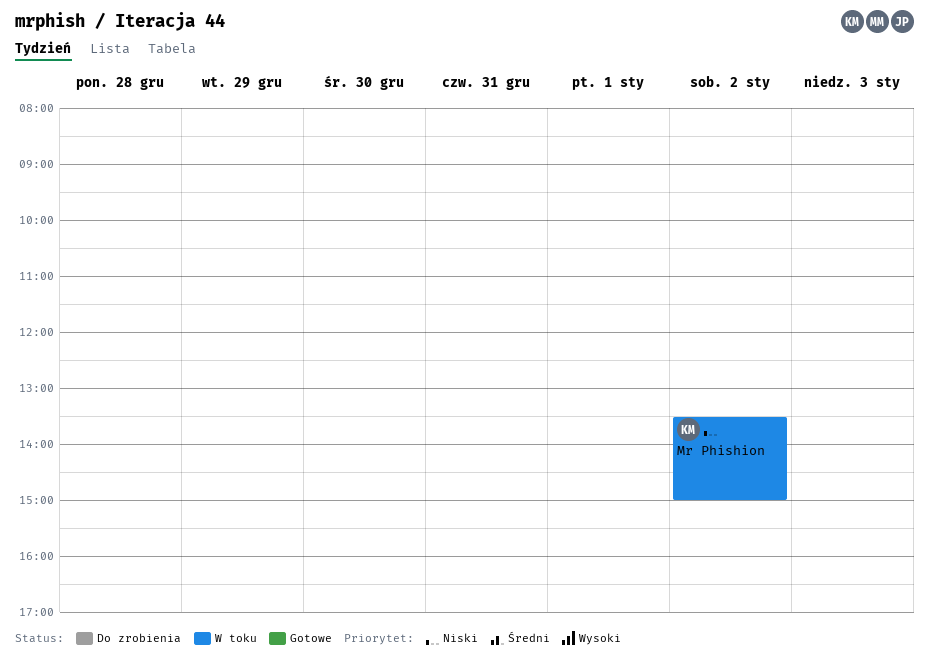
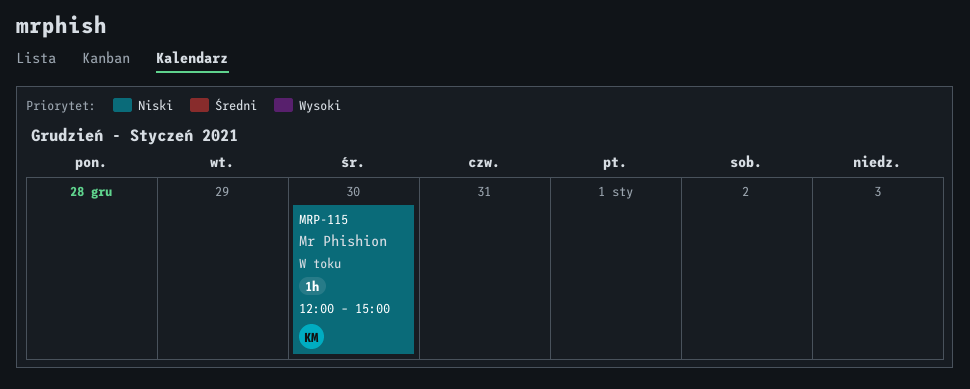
Mr Phishion, day: Jan 2 -> Dec 30
Mr Phishion, begins: 13:30 -> 12:00

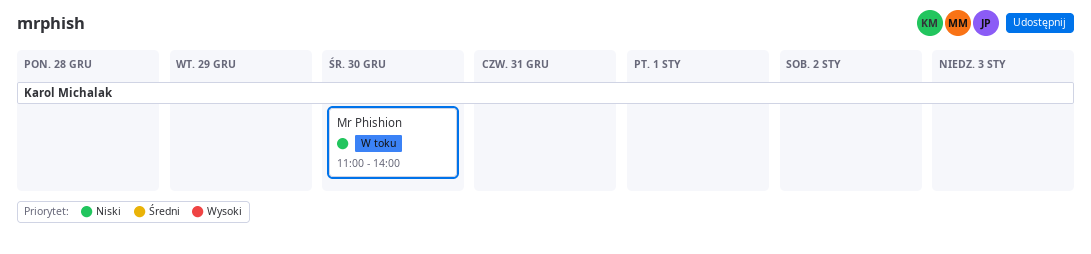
Mr Phishion, begins: 12:00 -> 11:00
Mr Phishion, ends: 15:00 -> 14:00

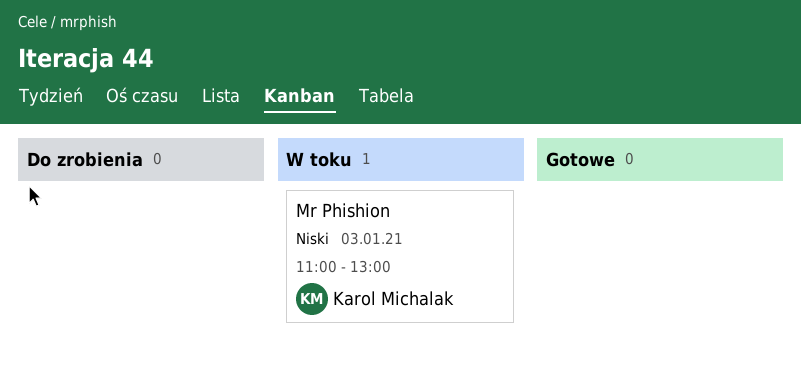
Mr Phishion, day: Dec 30 -> Jan 3
Mr Phishion, ends: 14:00 -> 13:00

